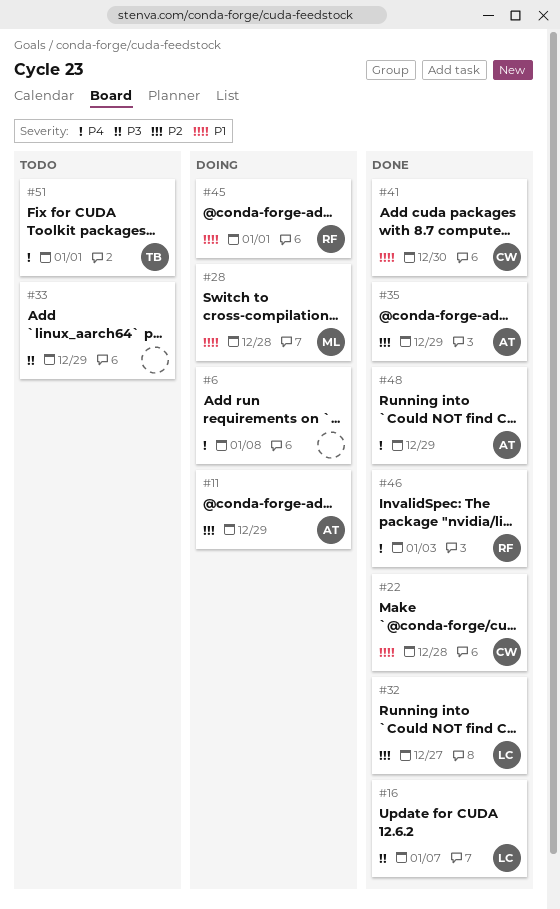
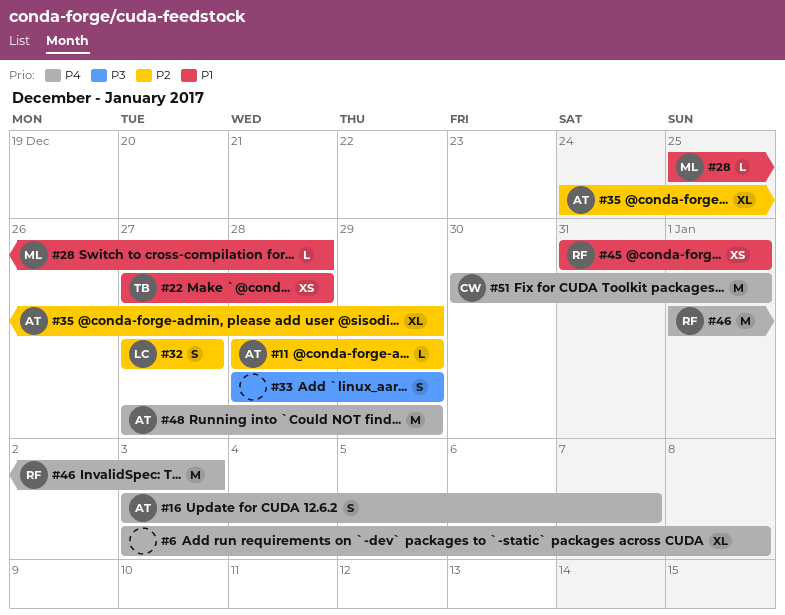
#16, owner: LC -> AT
#16, priority: P3 -> P4
#22, owner: CW -> TB
#41: present -> none
#51, owner: TB -> CW

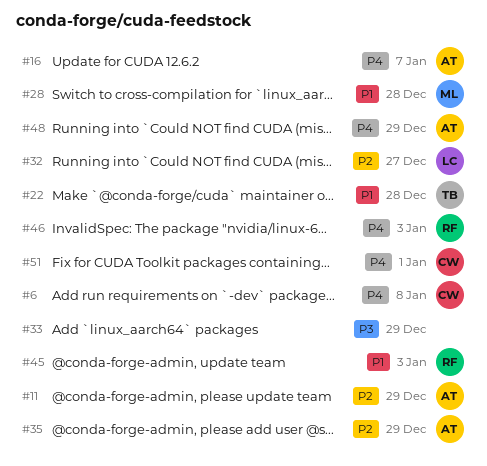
#6, owner: none -> CW
#45, due: Jan 1 -> Jan 3

